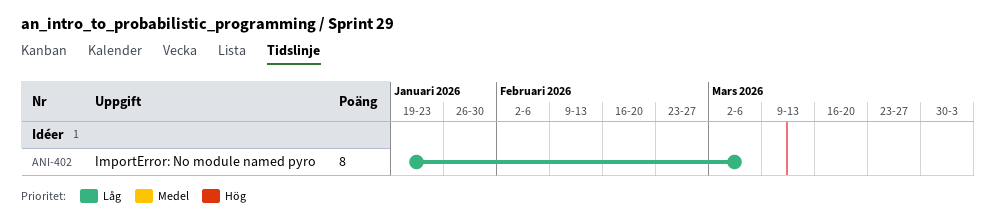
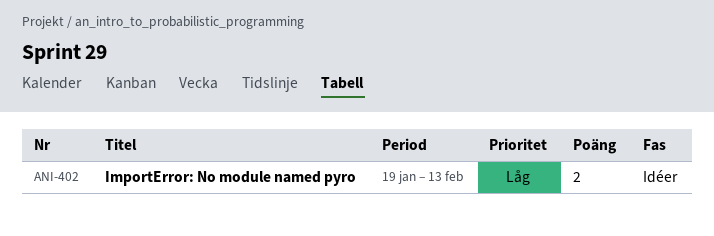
ANI-402, estimate: 8 -> 2
ANI-402, due: Mar 6 -> Feb 13

